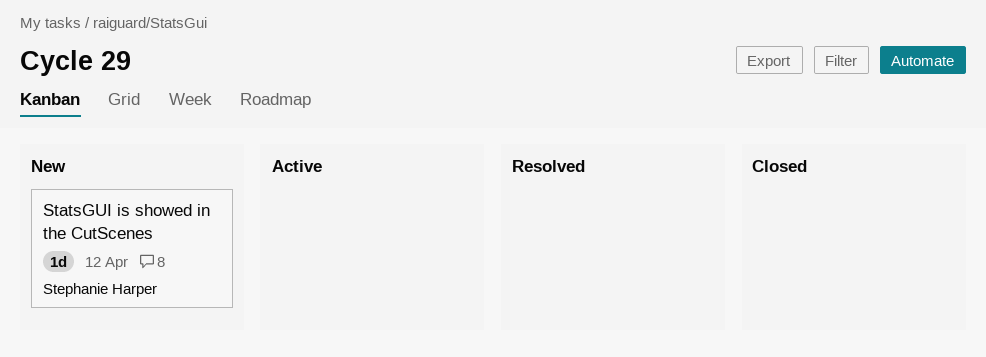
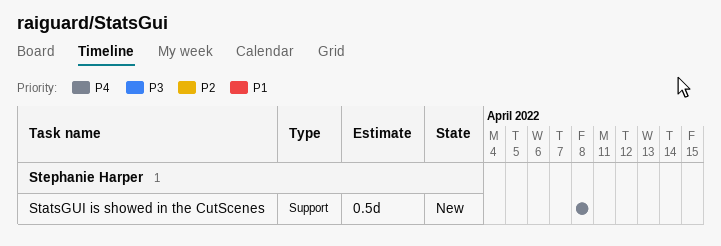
StatsGUI is showed in the CutScenes, estimate: 1d -> 0.5d
StatsGUI is showed in the CutScenes, due: Apr 12 -> Apr 8

